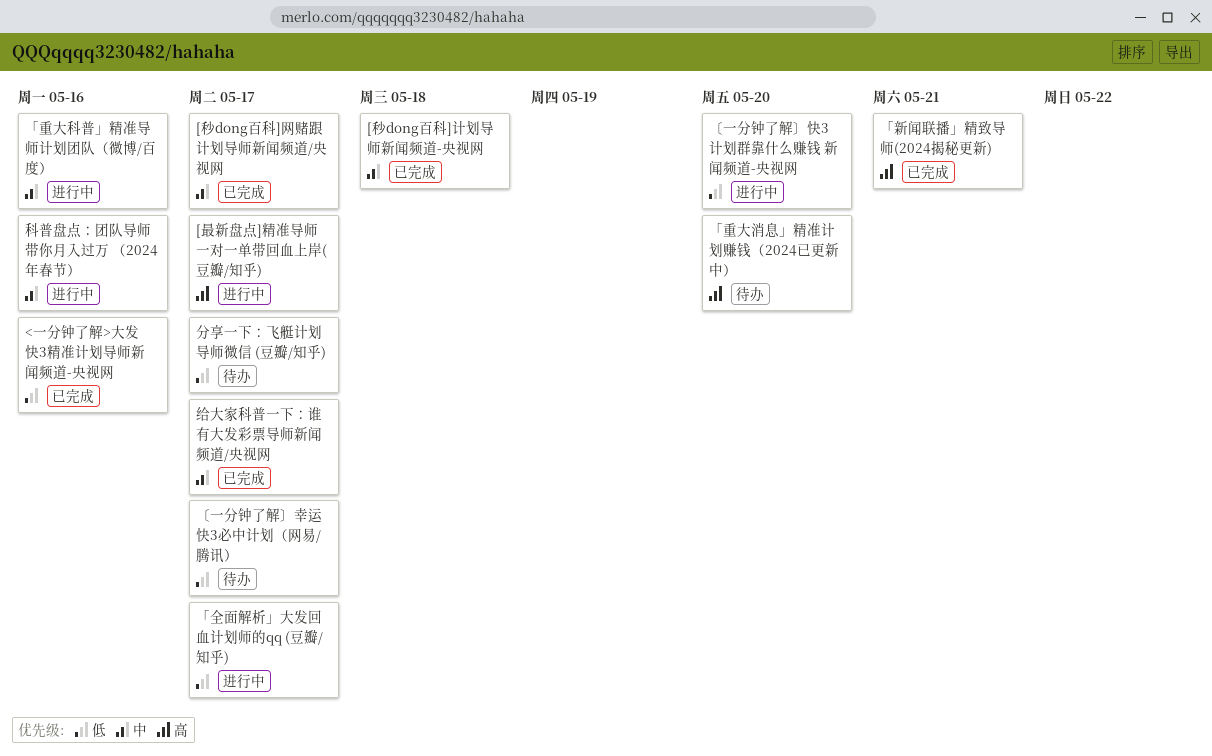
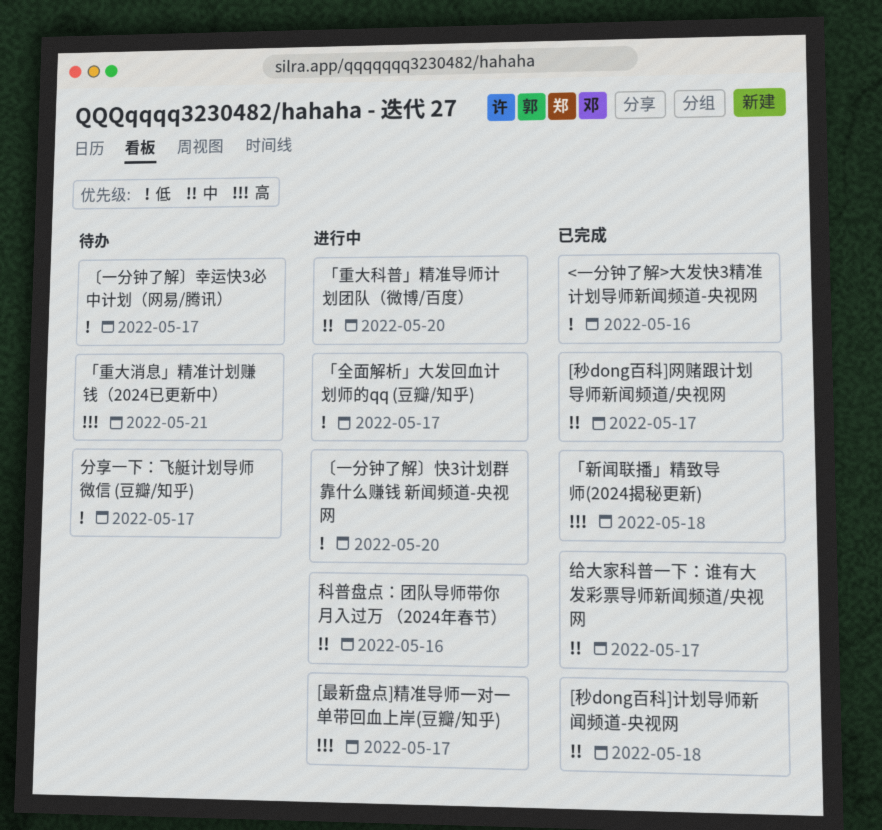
「新闻联播」精致导师(2024揭秘更新), due: May 21 -> May 18
「重大消息」精准计划赚钱（2024已更新中）, due: May 20 -> May 21
「重大科普」精准导师计划团队（微博/百度）, due: May 16 -> May 20

